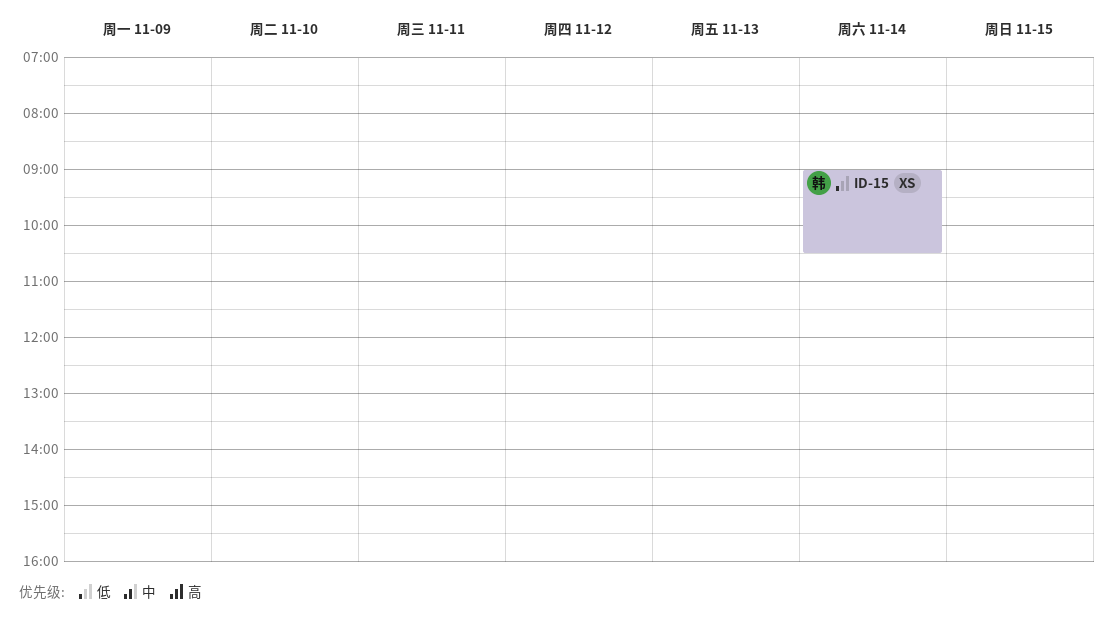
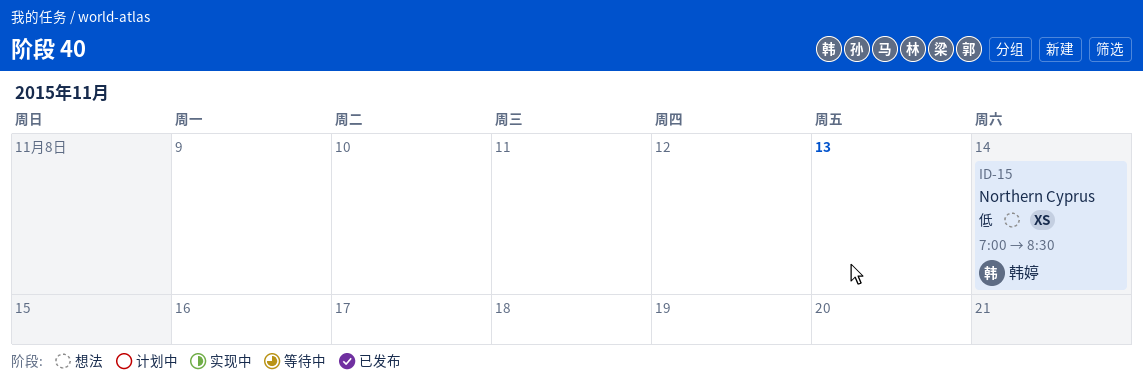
ID-15, begins: 09:00 -> 07:00
ID-15, ends: 10:30 -> 08:30

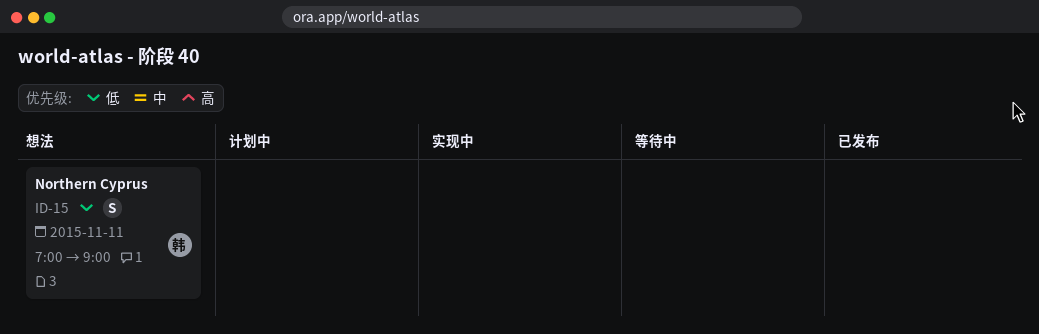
ID-15, estimate: XS -> S
ID-15, day: Nov 14 -> Nov 11
ID-15, ends: 08:30 -> 09:00

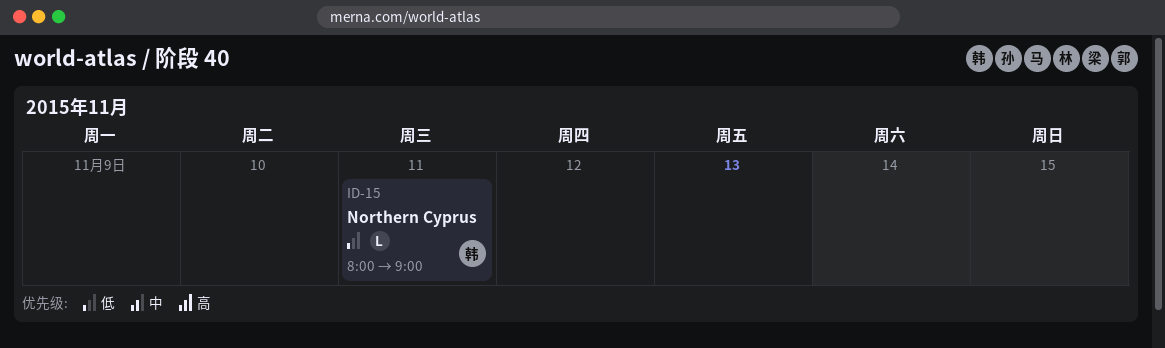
ID-15, estimate: S -> L
ID-15, begins: 07:00 -> 08:00

